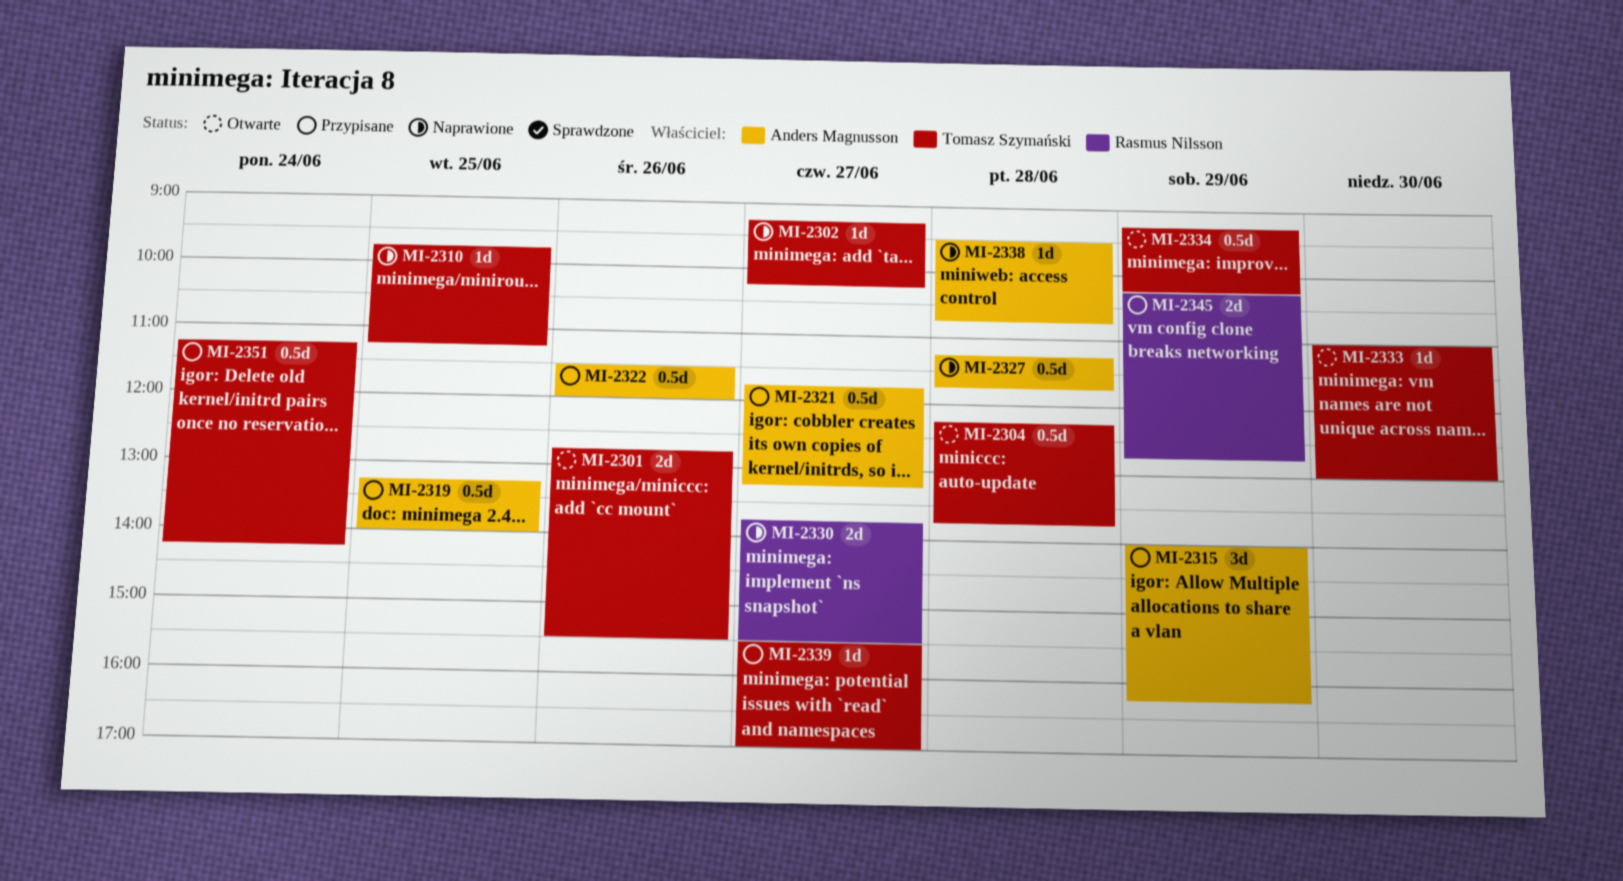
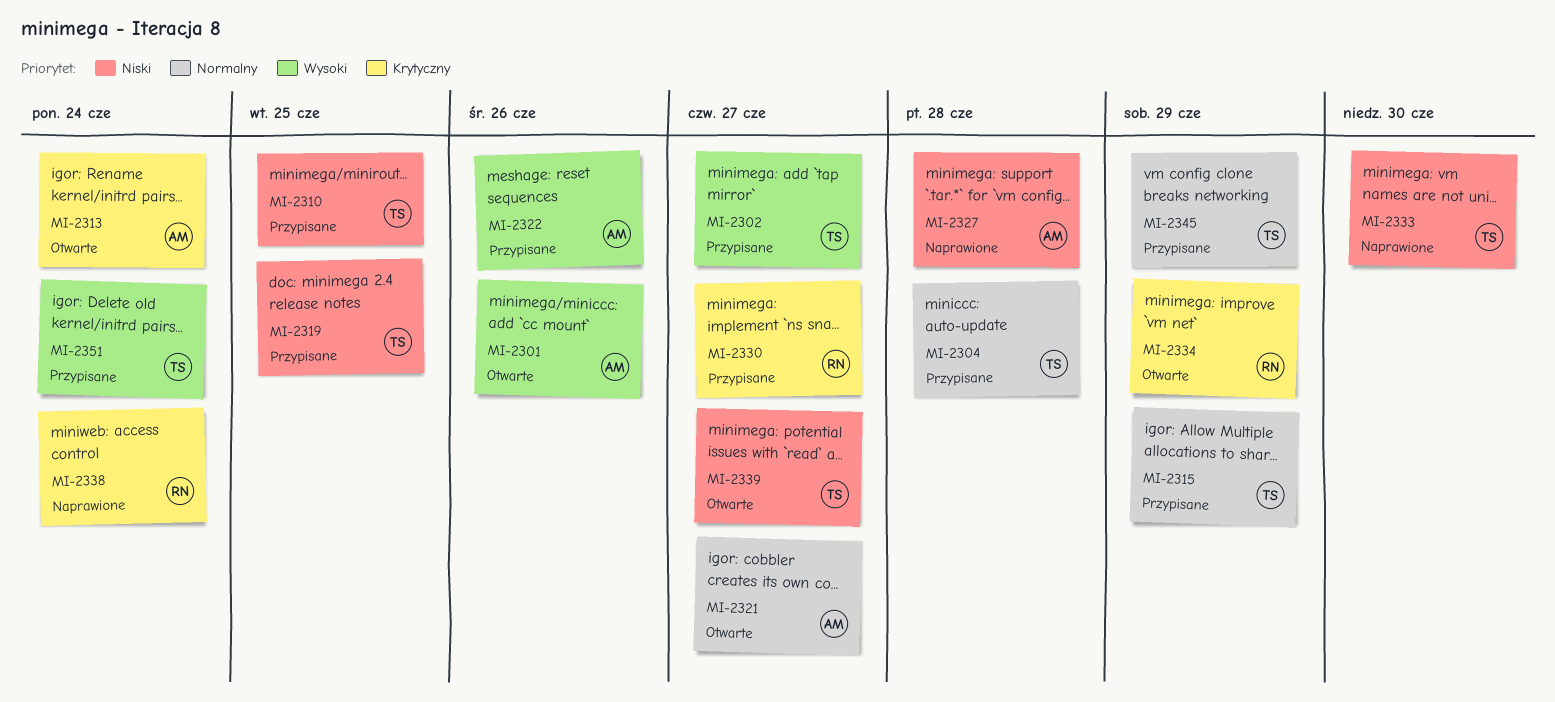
MI-2301, owner: Tomasz Szymański -> Anders Magnusson
MI-2302, status: Naprawione -> Przypisane
MI-2304, status: Otwarte -> Przypisane
MI-2310, status: Naprawione -> Przypisane
MI-2313: none -> present
MI-2315, owner: Anders Magnusson -> Tomasz Szymański
MI-2319, owner: Anders Magnusson -> Tomasz Szymański
MI-2321, status: Przypisane -> Otwarte
MI-2330, status: Naprawione -> Przypisane
MI-2333, status: Otwarte -> Naprawione
MI-2334, owner: Tomasz Szymański -> Rasmus Nilsson
MI-2338, owner: Anders Magnusson -> Rasmus Nilsson
MI-2338, day: Jun 28 -> Jun 24
MI-2339, status: Przypisane -> Otwarte
MI-2345, owner: Rasmus Nilsson -> Tomasz Szymański

